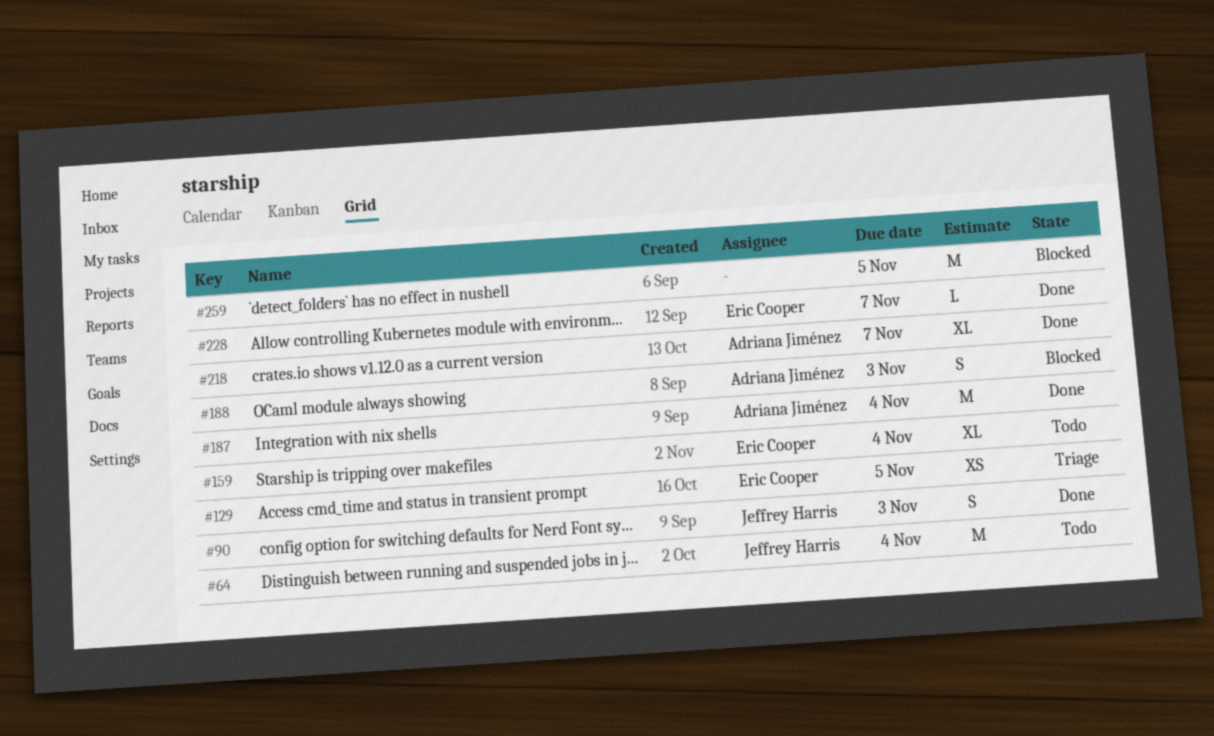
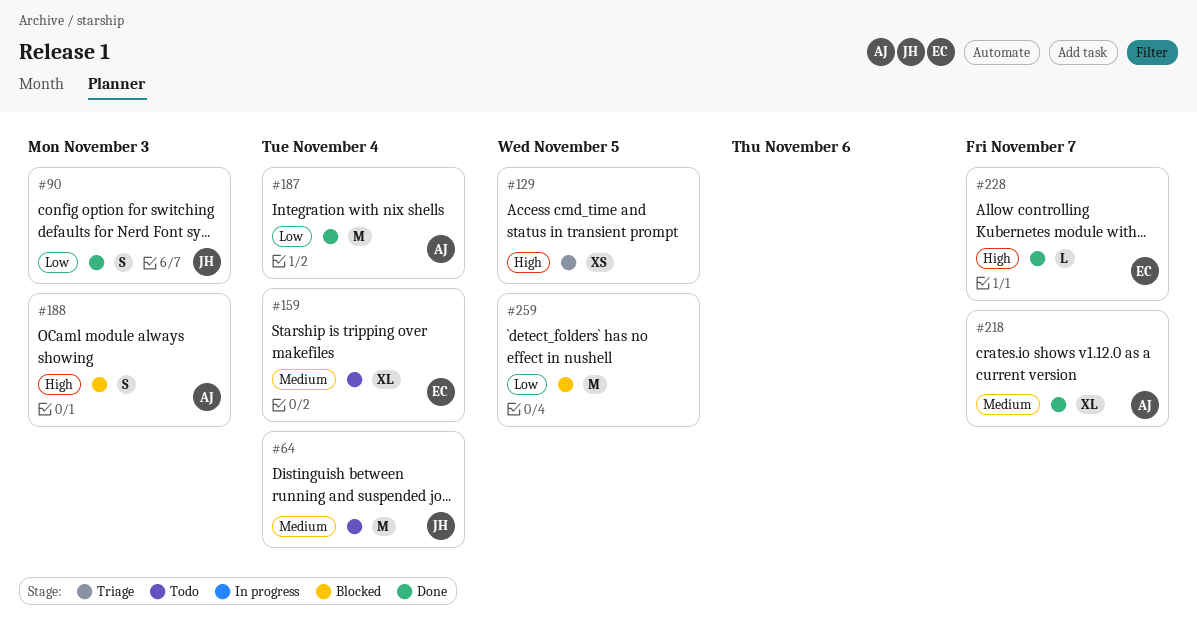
#129, owner: Eric Cooper -> none

